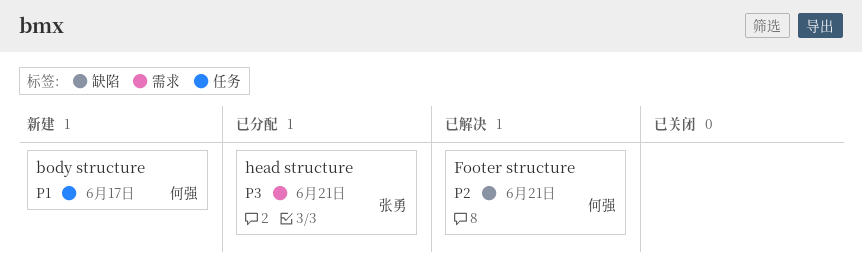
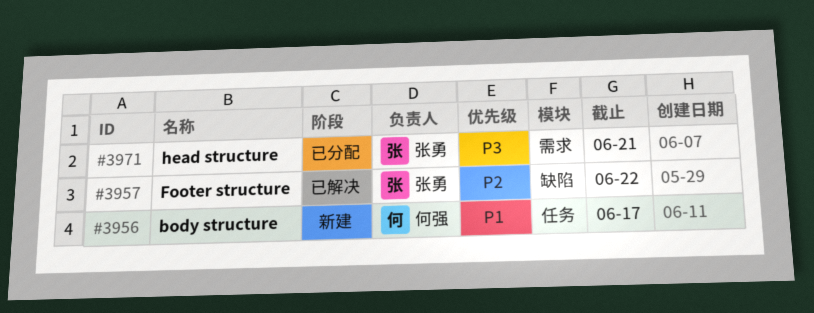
Footer structure, owner: 何强 -> 张勇
Footer structure, due: Jun 21 -> Jun 22

